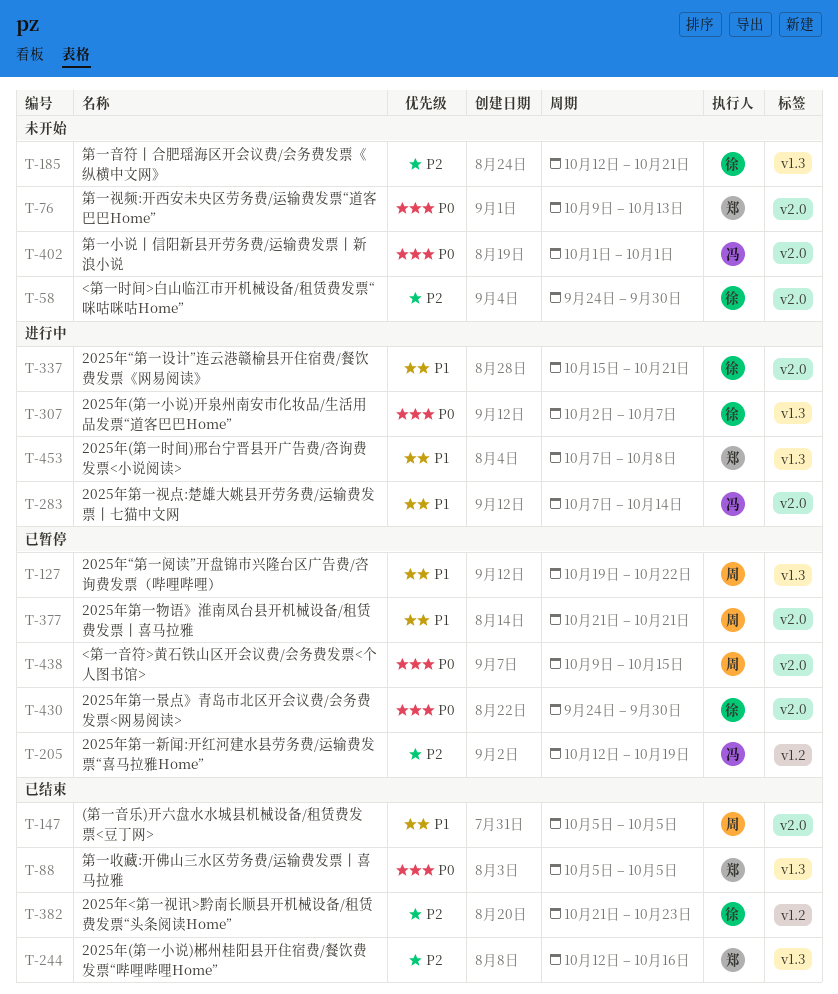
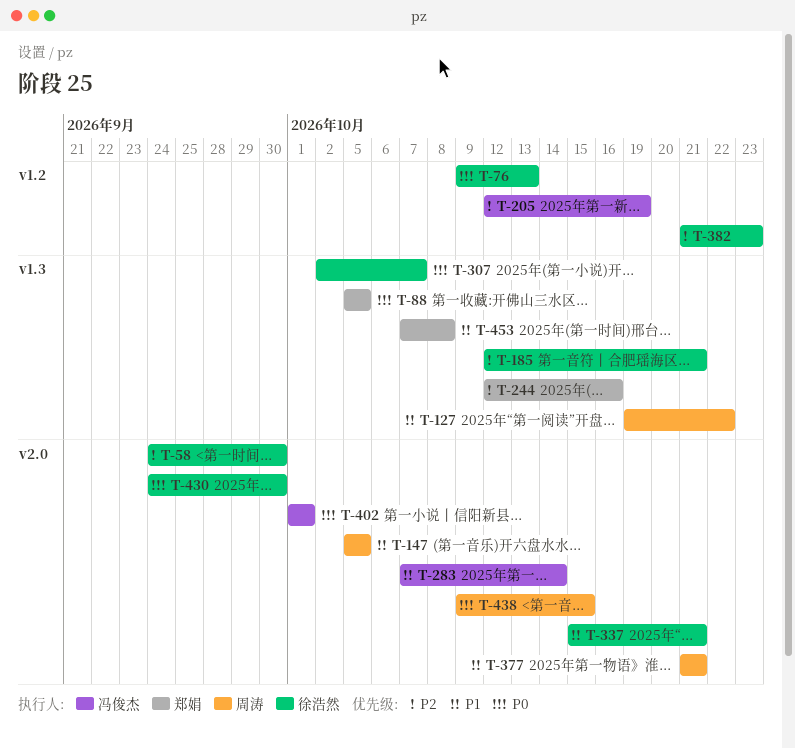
T-76, owner: 郑娟 -> 徐浩然
T-76, label: v2.0 -> v1.2

